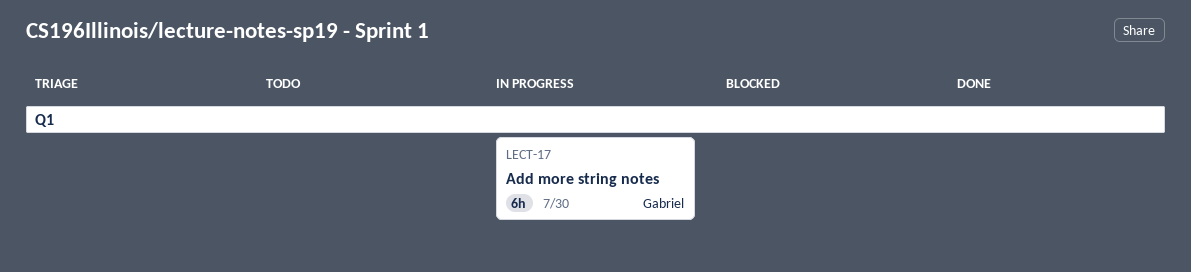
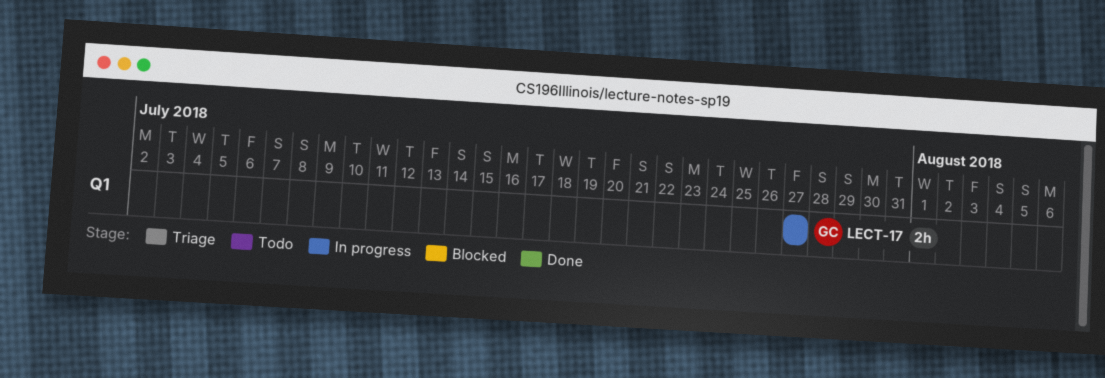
LECT-17, estimate: 6h -> 2h
LECT-17, due: Jul 30 -> Jul 27

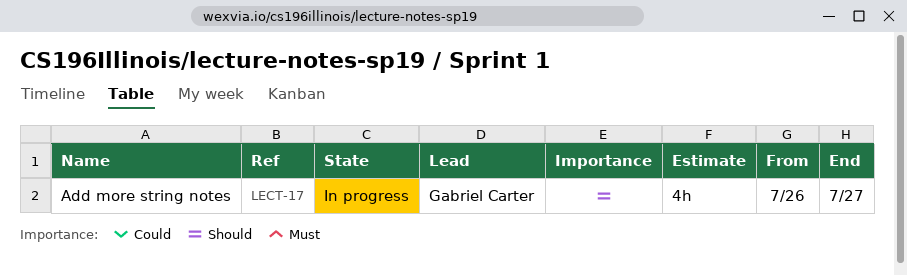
LECT-17, estimate: 2h -> 4h
LECT-17, start: Jul 27 -> Jul 26

